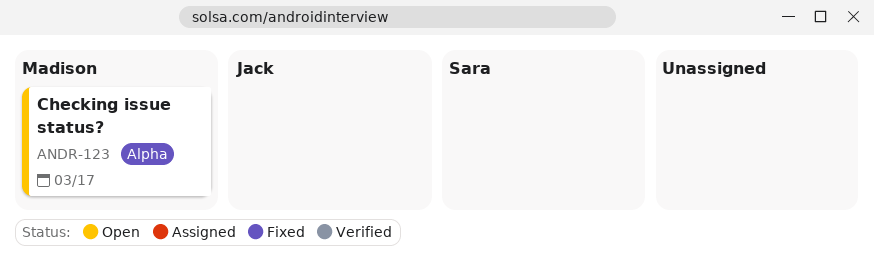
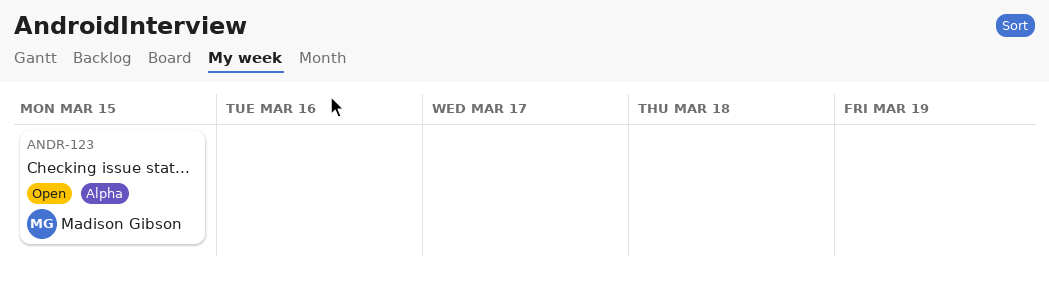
ANDR-123, due: Mar 17 -> Mar 15

